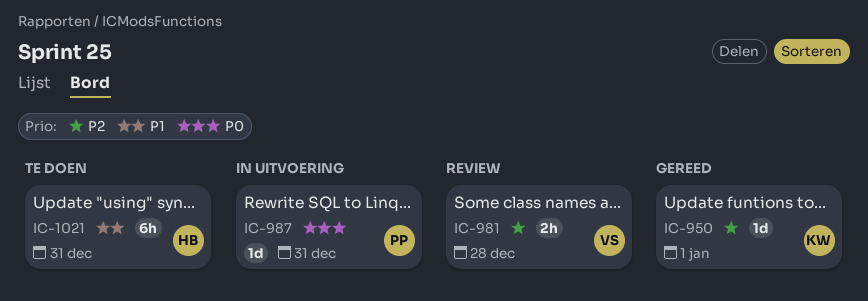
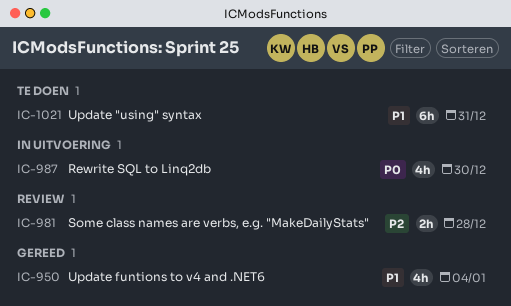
IC-950, priority: P2 -> P1
IC-950, estimate: 1d -> 4h
IC-950, due: Jan 1 -> Jan 4
IC-987, estimate: 1d -> 4h
IC-987, due: Dec 31 -> Dec 30

